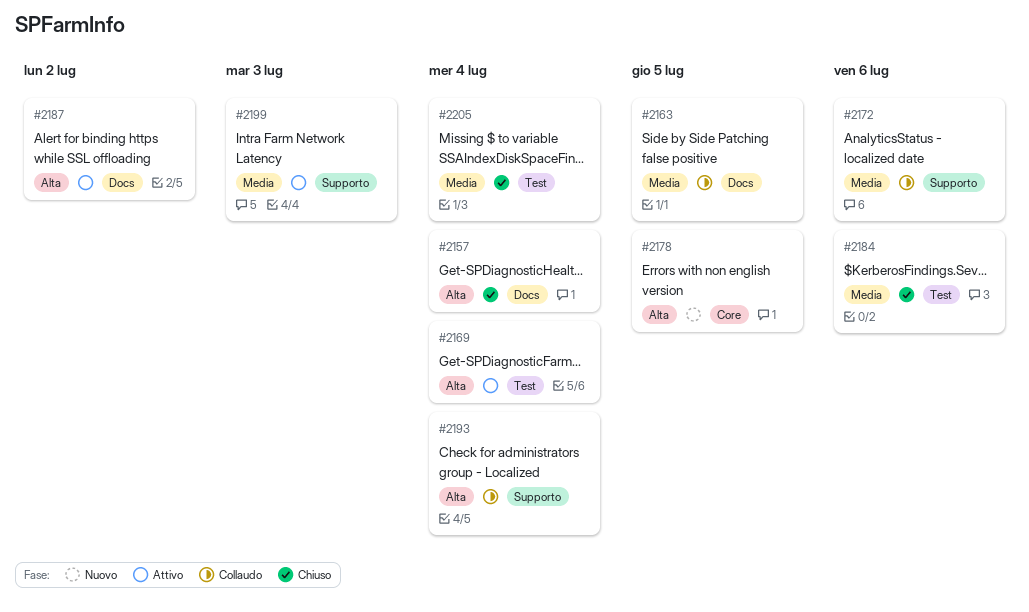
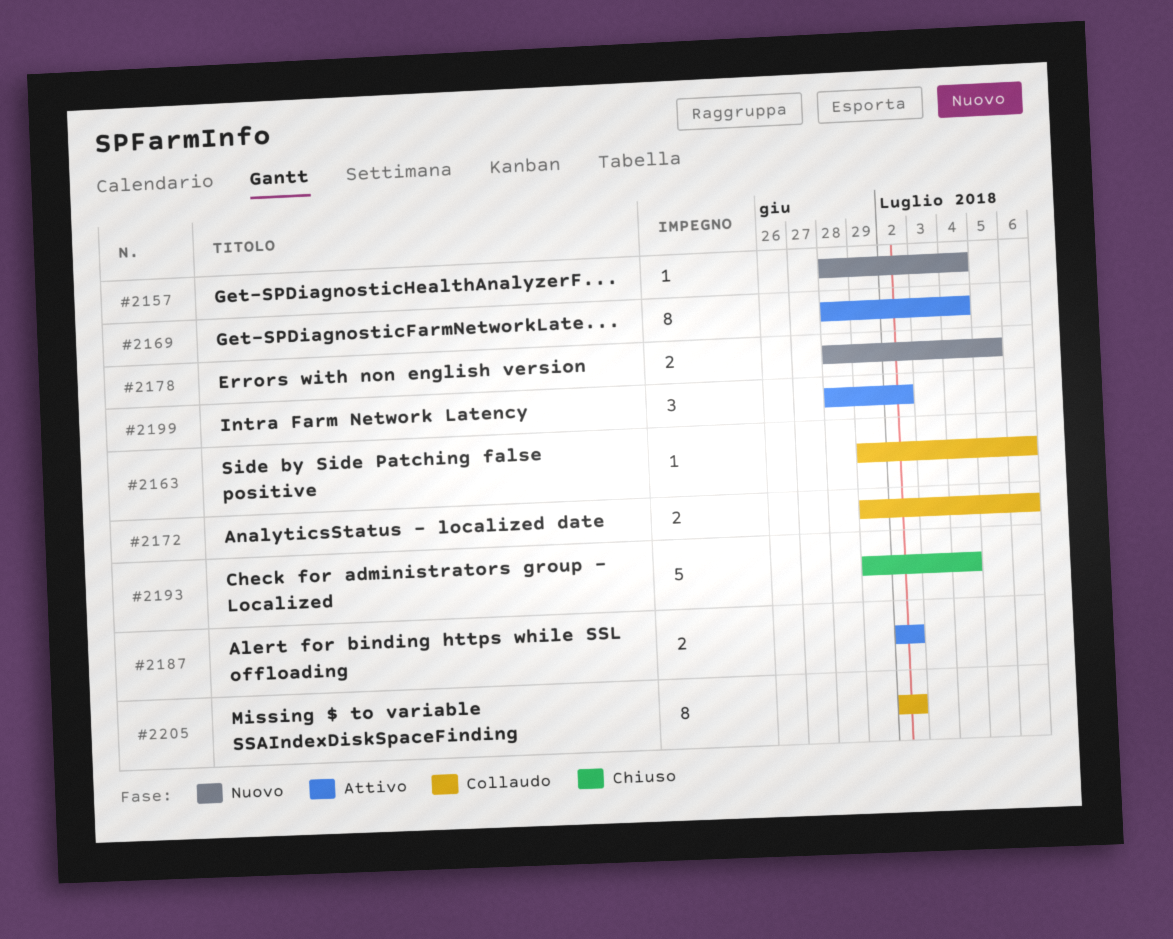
#2157, status: Chiuso -> Nuovo
#2163, due: Jul 5 -> Jul 6
#2184: present -> none
#2193, status: Collaudo -> Chiuso
#2199, due: Jul 3 -> Jul 2
#2205, status: Chiuso -> Collaudo
#2205, due: Jul 4 -> Jul 2

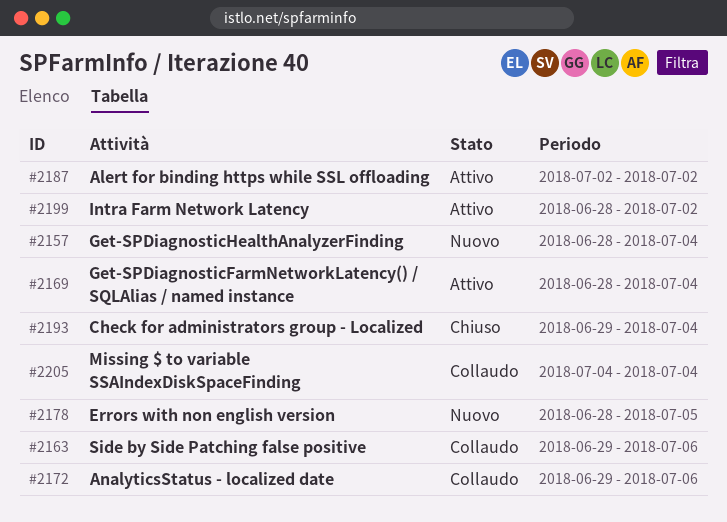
#2205, start: Jul 2 -> Jul 4
#2205, due: Jul 2 -> Jul 4

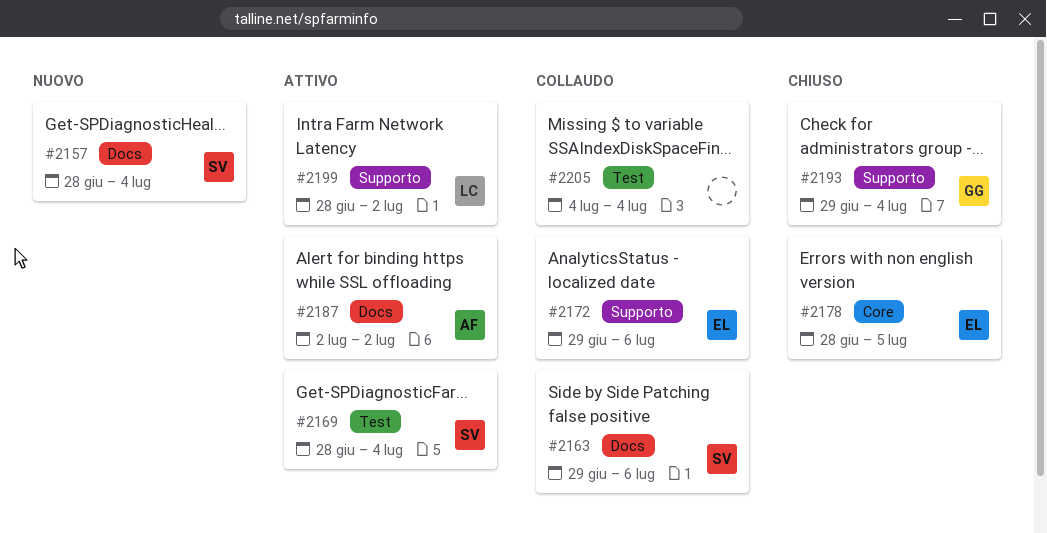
#2178, status: Nuovo -> Chiuso

